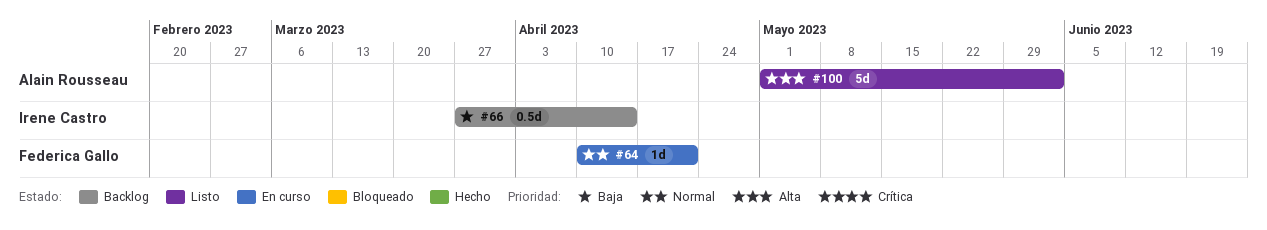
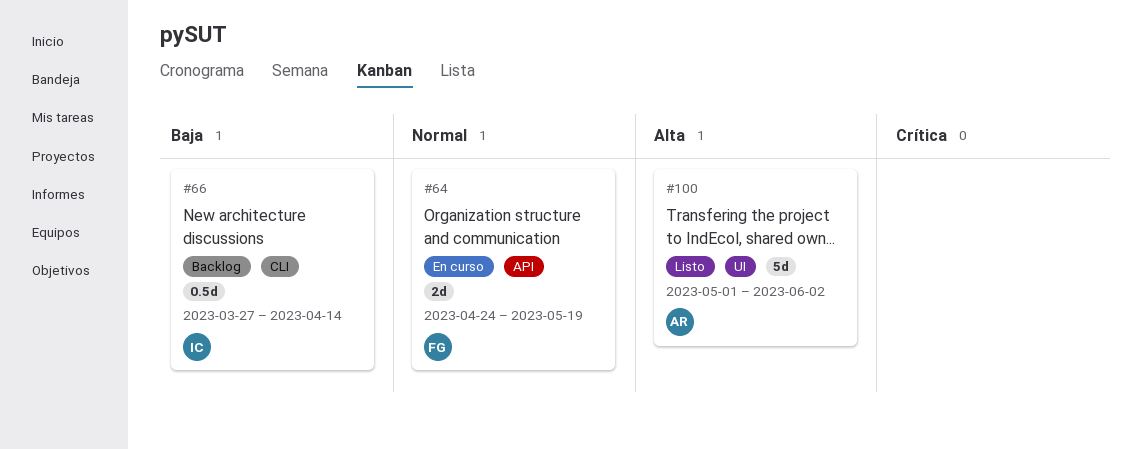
#64, estimate: 1d -> 2d
#64, start: Apr 10 -> Apr 24
#64, due: Apr 21 -> May 19

